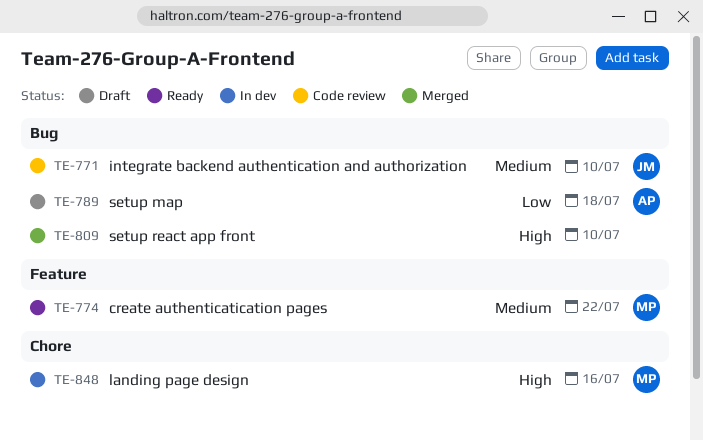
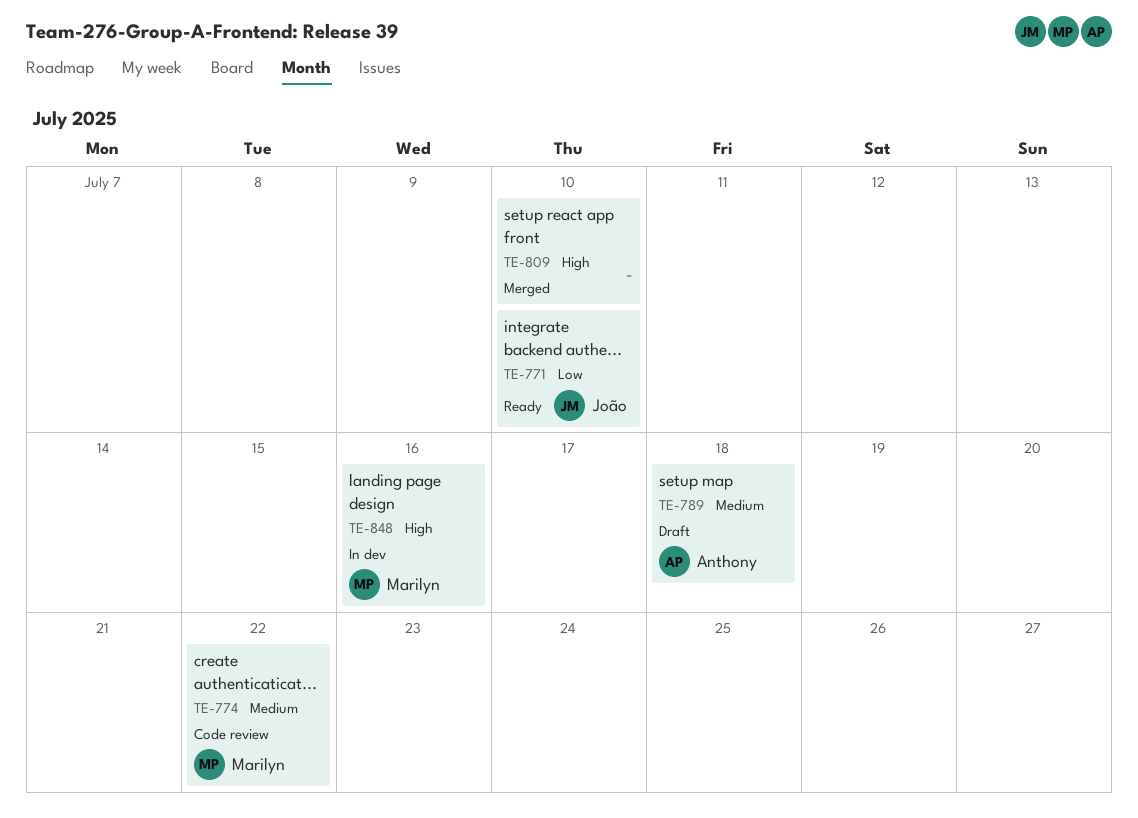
TE-771, status: Code review -> Ready
TE-771, priority: Medium -> Low
TE-774, status: Ready -> Code review
TE-789, priority: Low -> Medium

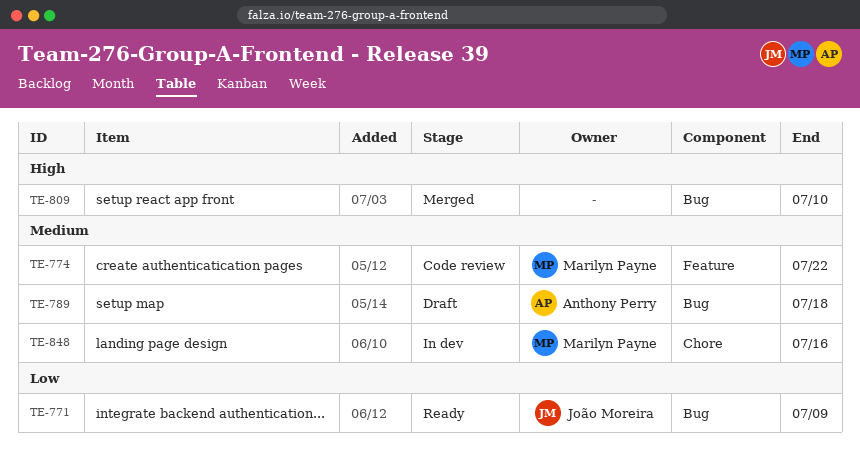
TE-771, due: Jul 10 -> Jul 9
TE-848, priority: High -> Medium

